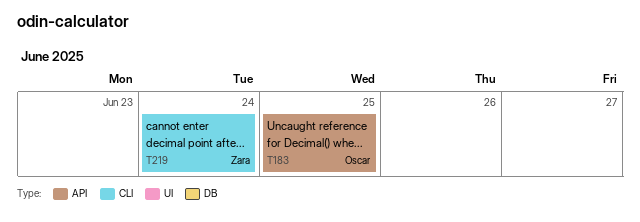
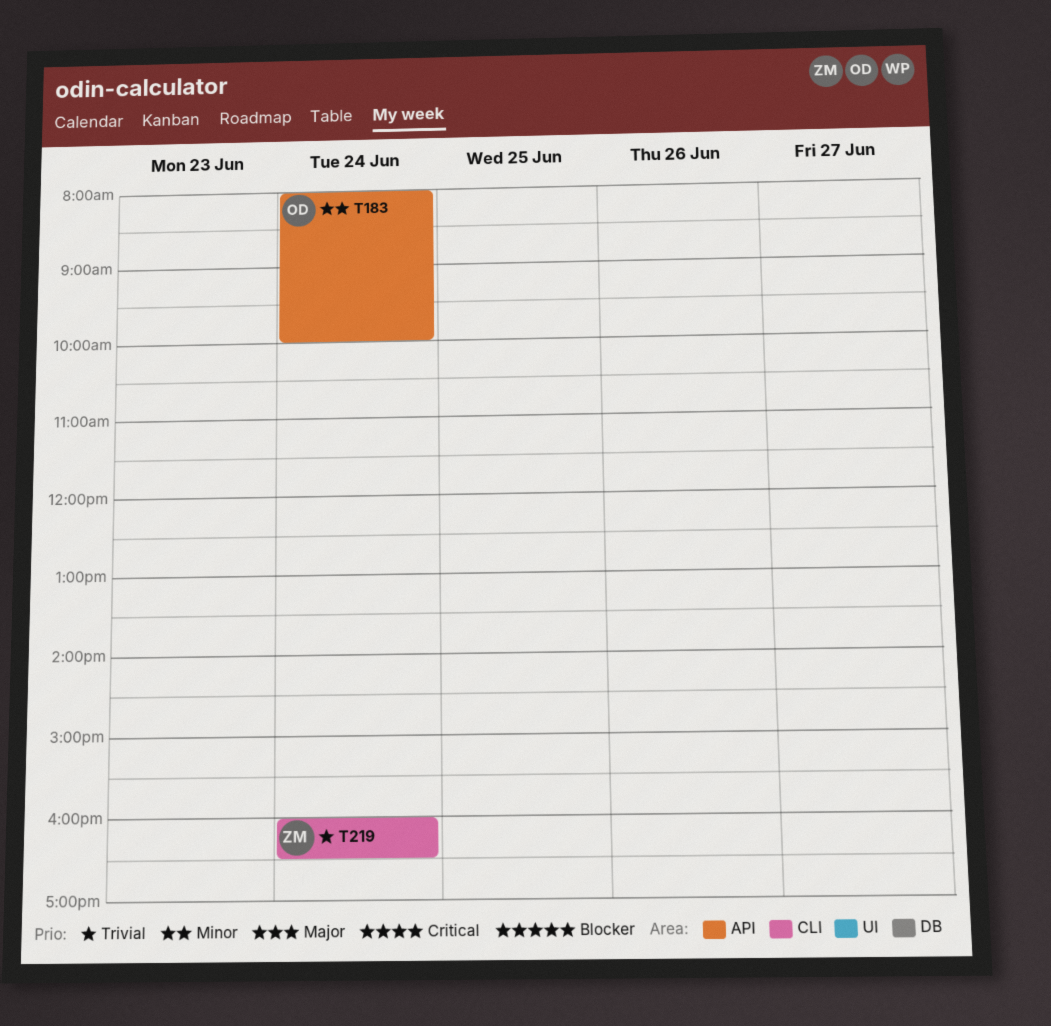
T183, day: Jun 25 -> Jun 24

